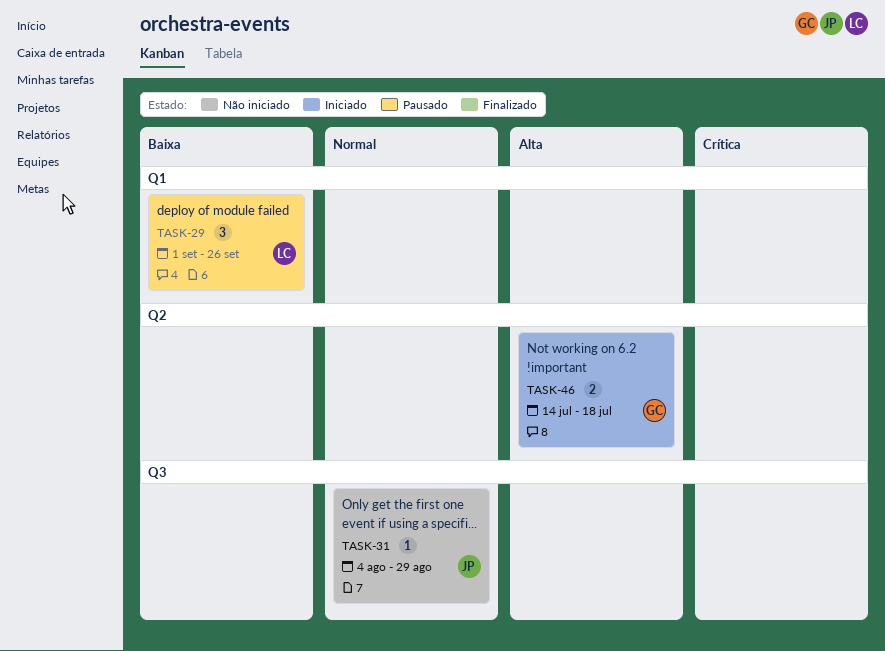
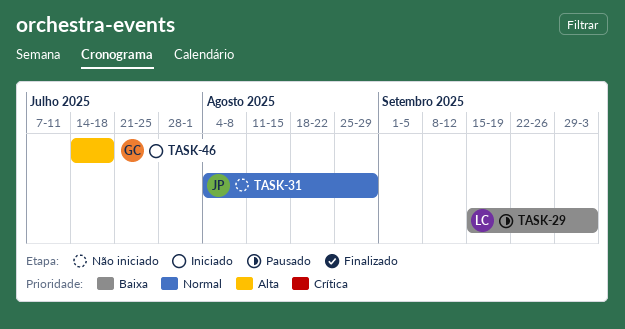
TASK-29, start: Sep 1 -> Sep 15
TASK-29, due: Sep 26 -> Oct 3

